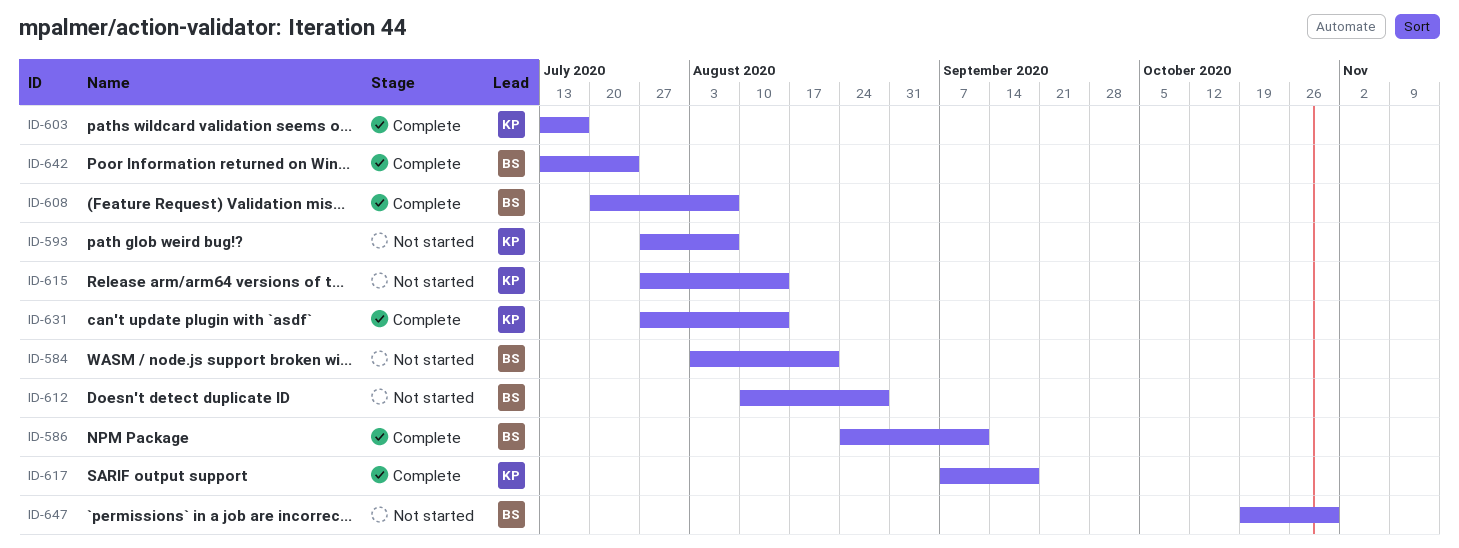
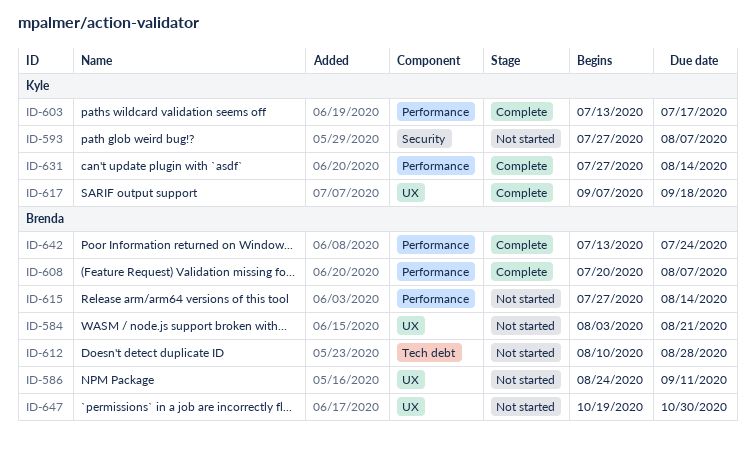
ID-586, status: Complete -> Not started
ID-615, owner: Kyle -> Brenda

